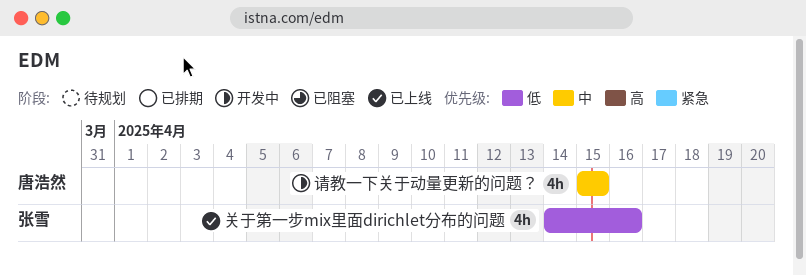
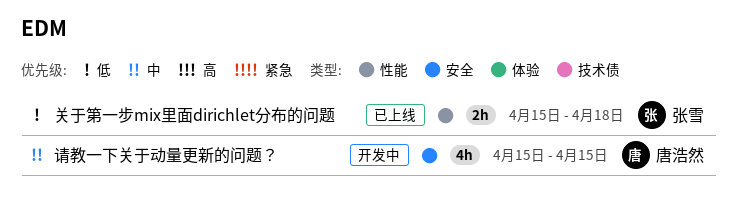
关于第一步mix里面dirichlet分布的问题, estimate: 4h -> 2h
关于第一步mix里面dirichlet分布的问题, start: Apr 14 -> Apr 15
关于第一步mix里面dirichlet分布的问题, due: Apr 16 -> Apr 18

